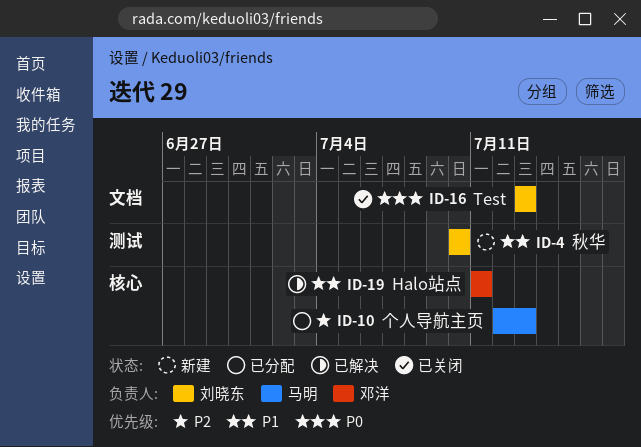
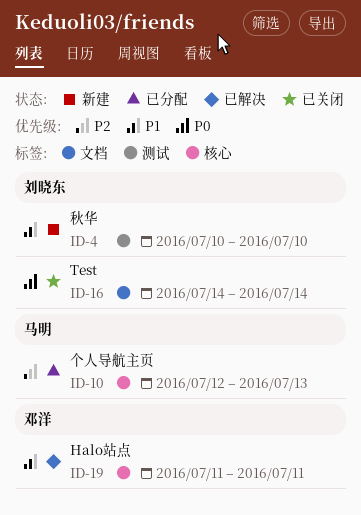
ID-16, start: Jul 13 -> Jul 14
ID-16, due: Jul 13 -> Jul 14

